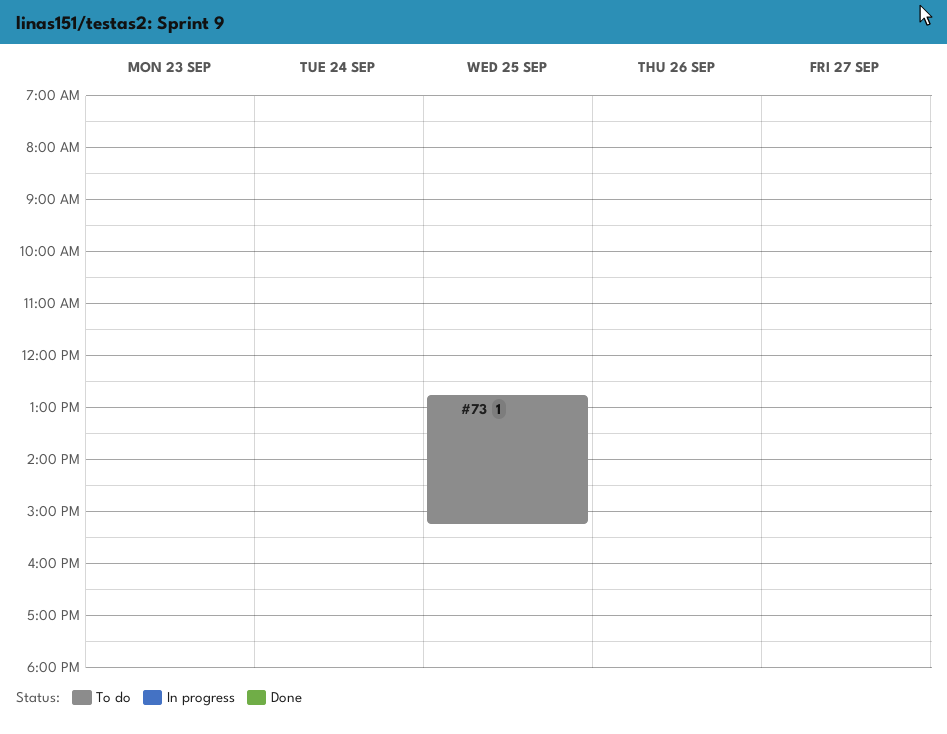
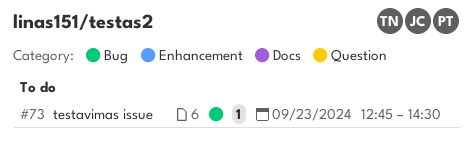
#73, day: Sep 25 -> Sep 23
#73, ends: 15:15 -> 14:30

